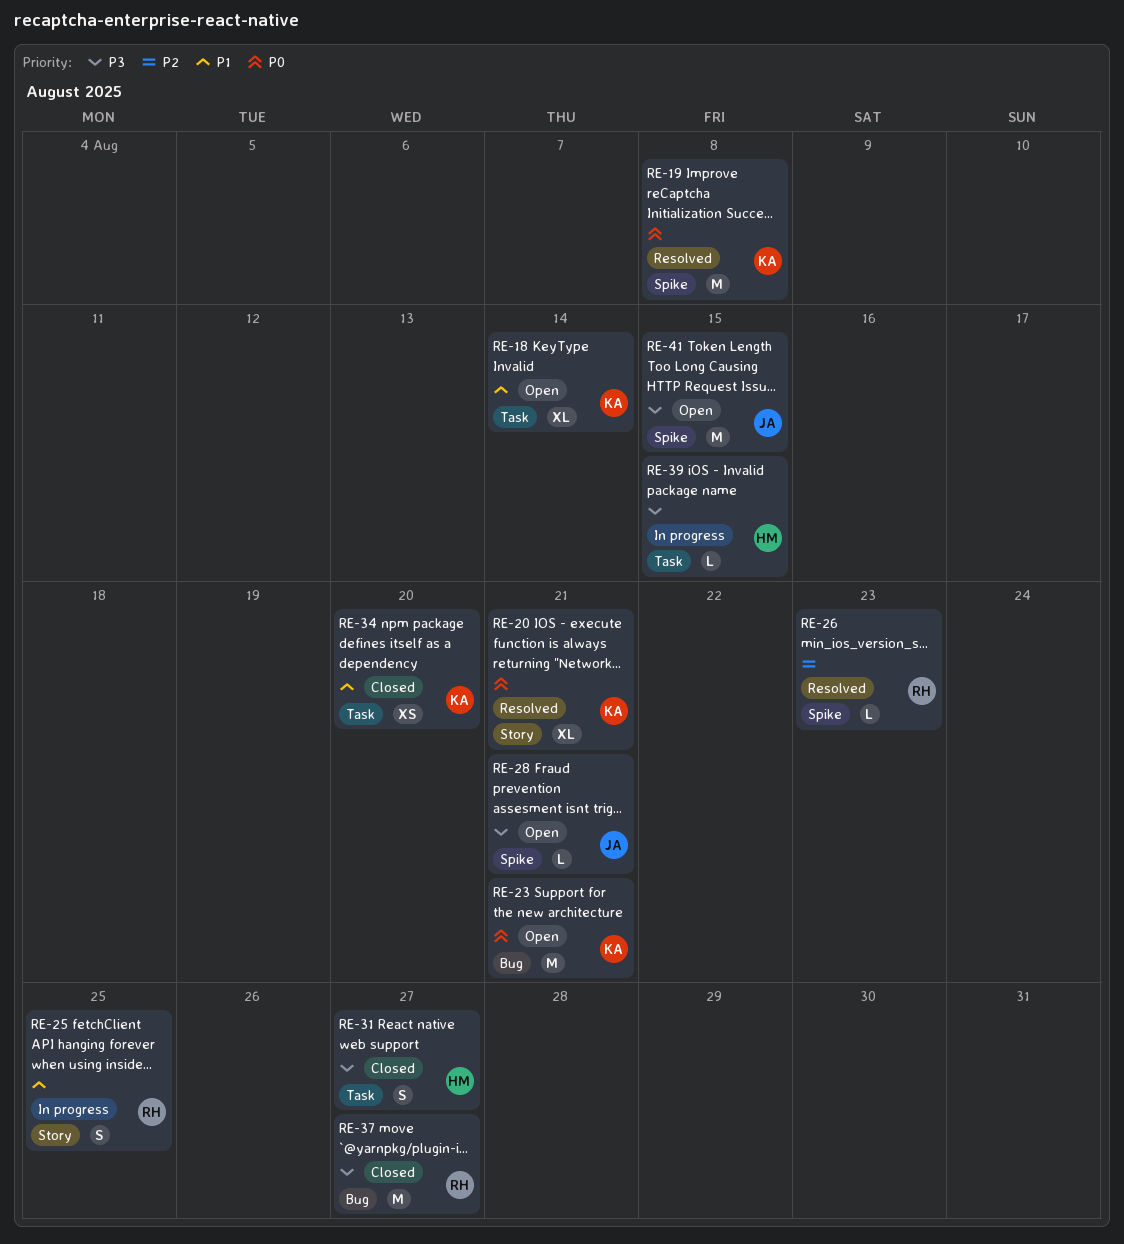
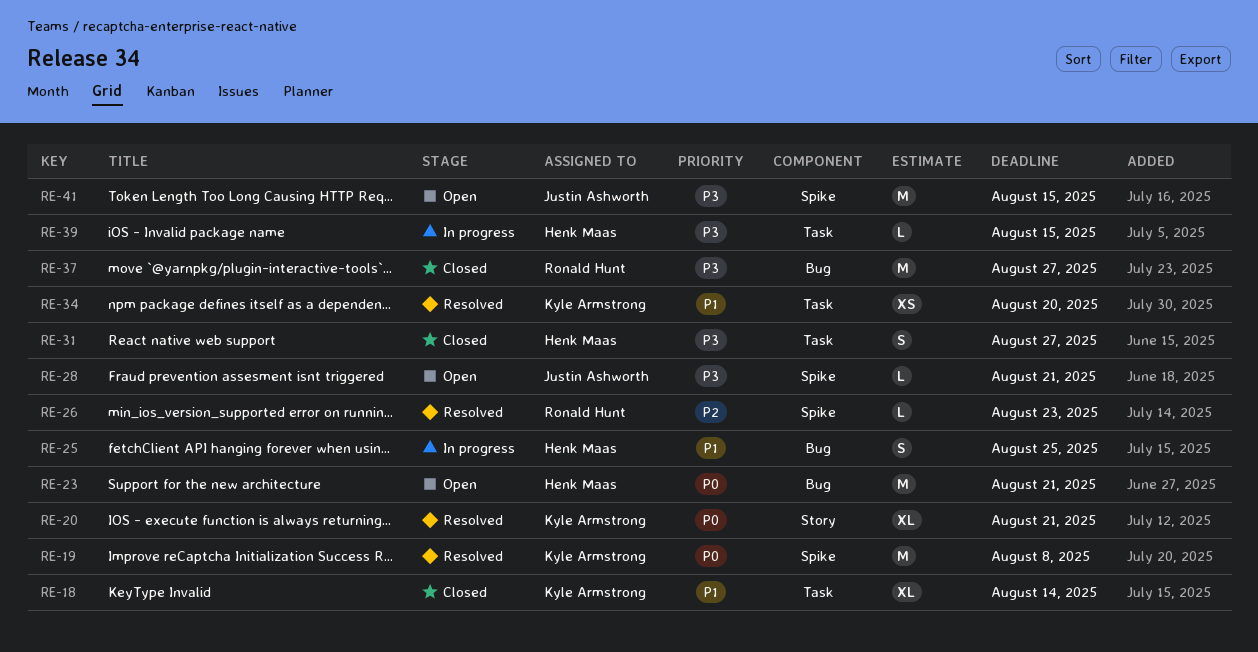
RE-18, status: Open -> Closed
RE-23, owner: Kyle Armstrong -> Henk Maas
RE-25, owner: Ronald Hunt -> Henk Maas
RE-25, label: Story -> Bug
RE-34, status: Closed -> Resolved

